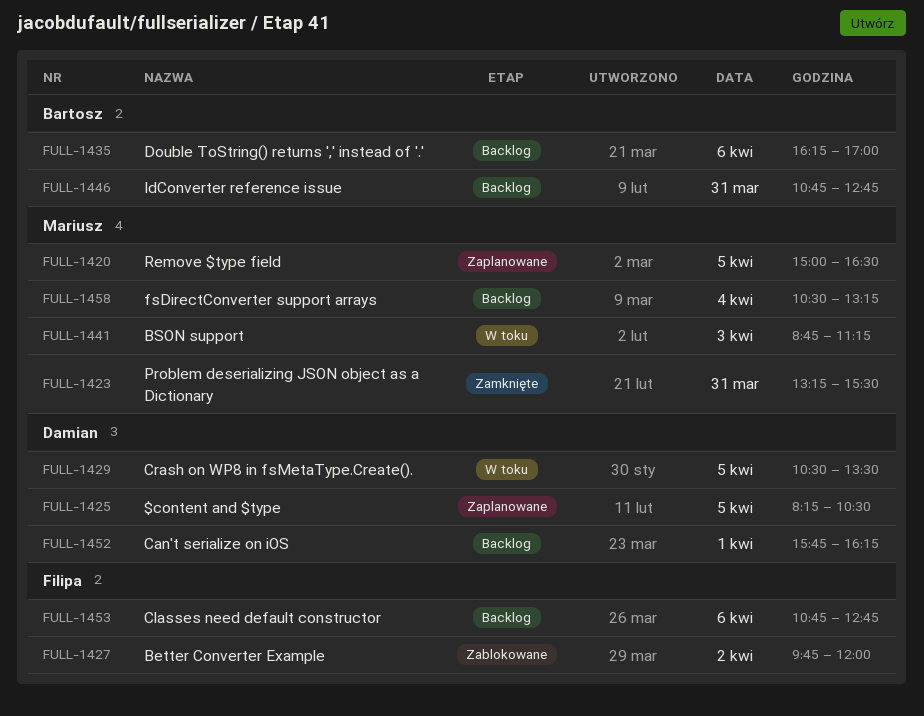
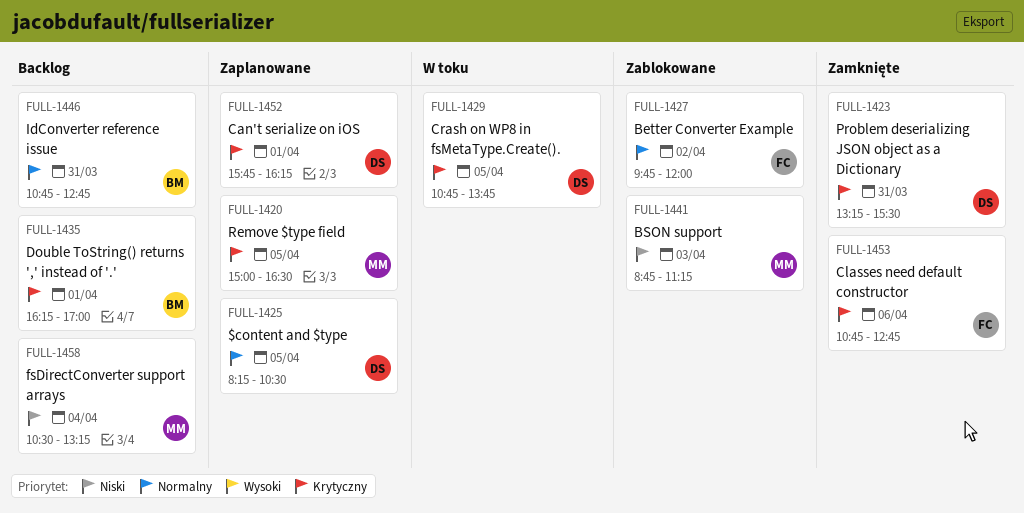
FULL-1423, owner: Mariusz -> Damian
FULL-1429, begins: 10:30 -> 10:45
FULL-1429, ends: 13:30 -> 13:45
FULL-1435, day: Apr 6 -> Apr 1
FULL-1441, status: W toku -> Zablokowane
FULL-1452, status: Backlog -> Zaplanowane
FULL-1453, status: Backlog -> Zamknięte

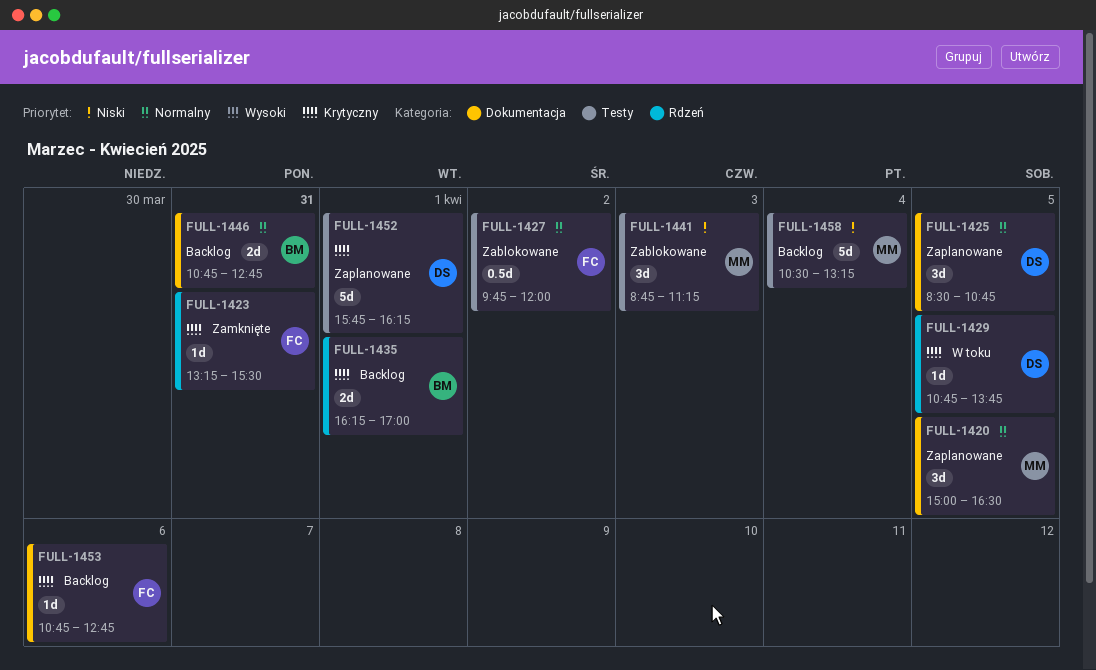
FULL-1420, priority: Krytyczny -> Normalny
FULL-1423, owner: DS -> FC
FULL-1425, begins: 08:15 -> 08:30
FULL-1425, ends: 10:30 -> 10:45
FULL-1453, status: Zamknięte -> Backlog

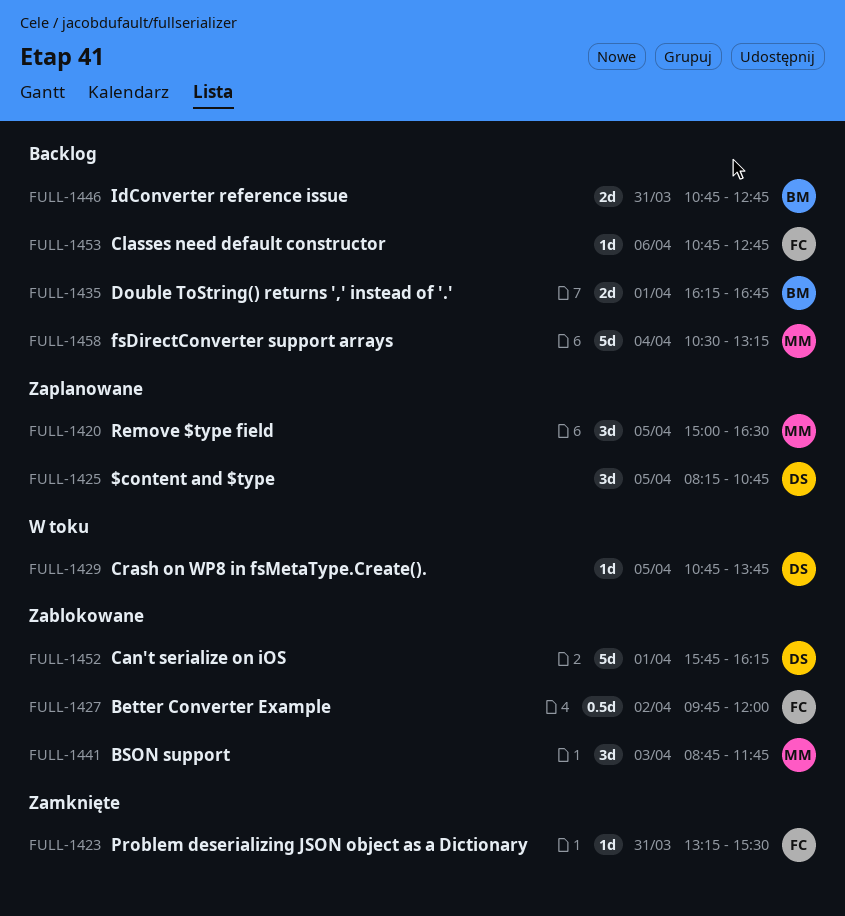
FULL-1425, begins: 08:30 -> 08:15
FULL-1435, ends: 17:00 -> 16:45
FULL-1441, ends: 11:15 -> 11:45
FULL-1452, status: Zaplanowane -> Zablokowane

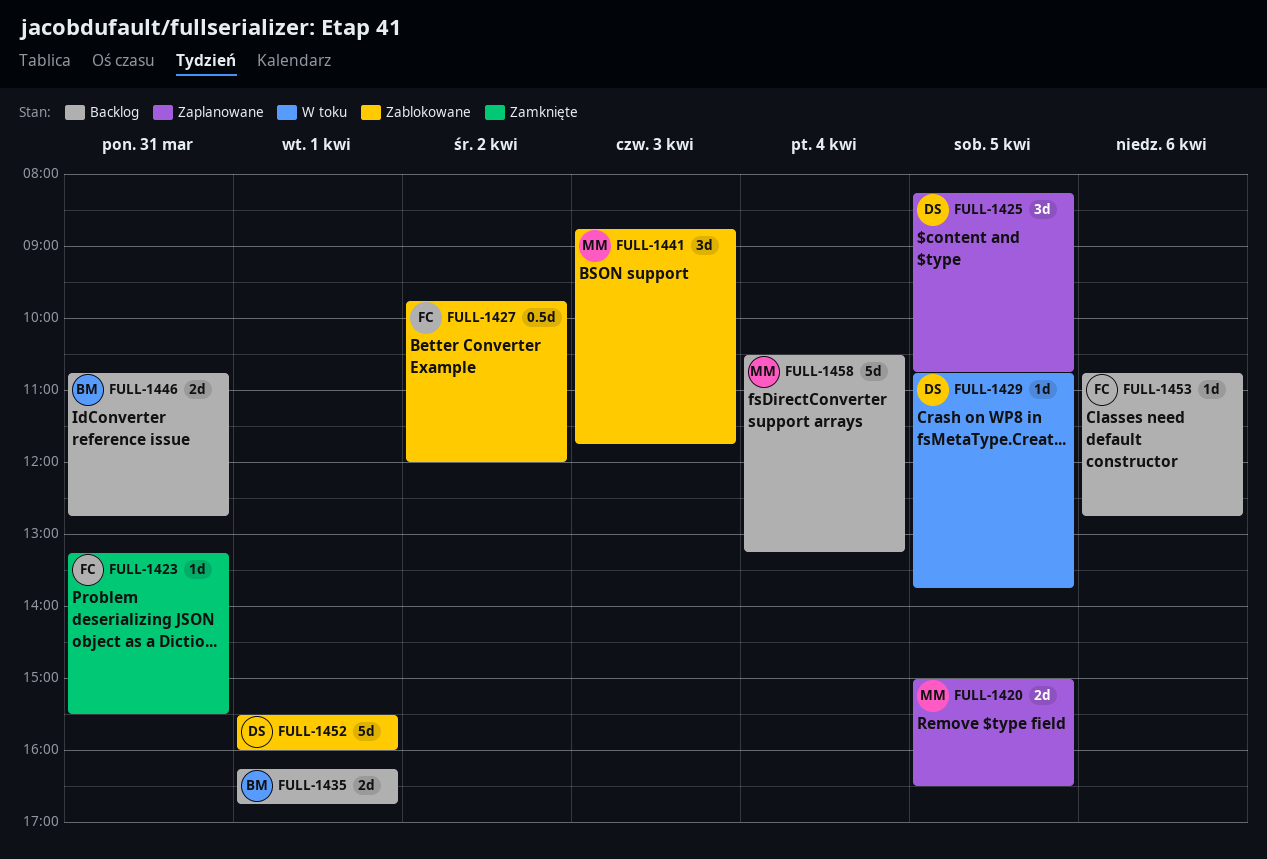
FULL-1420, estimate: 3d -> 2d
FULL-1452, begins: 15:45 -> 15:30
FULL-1452, ends: 16:15 -> 16:00

